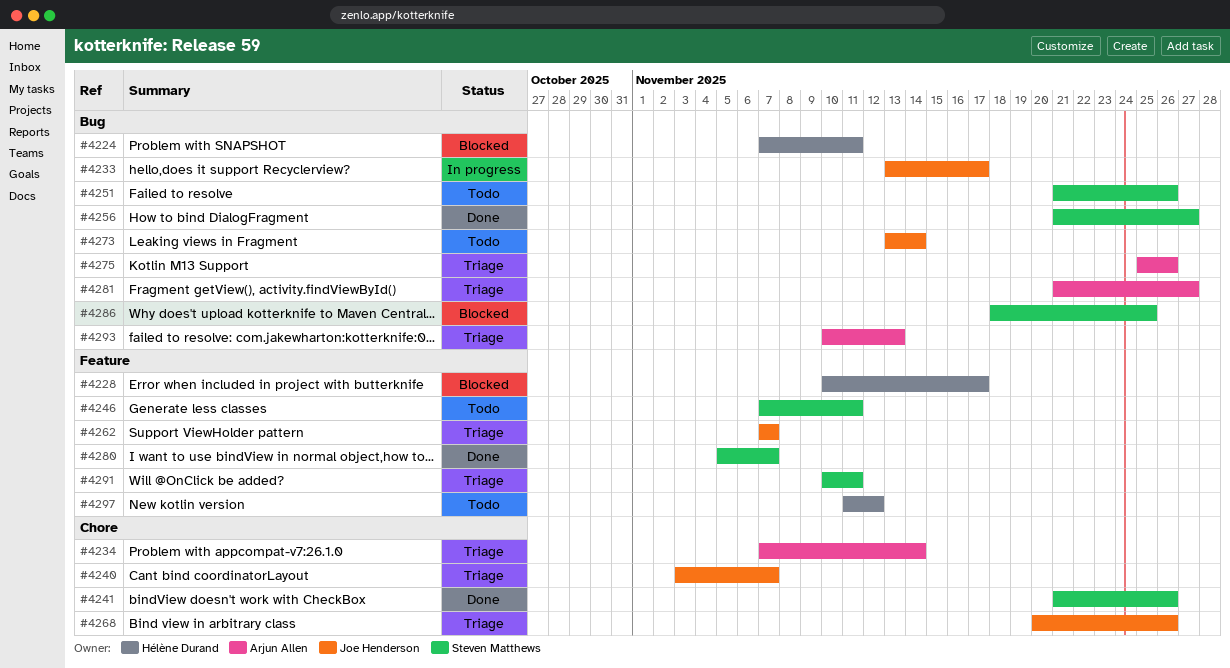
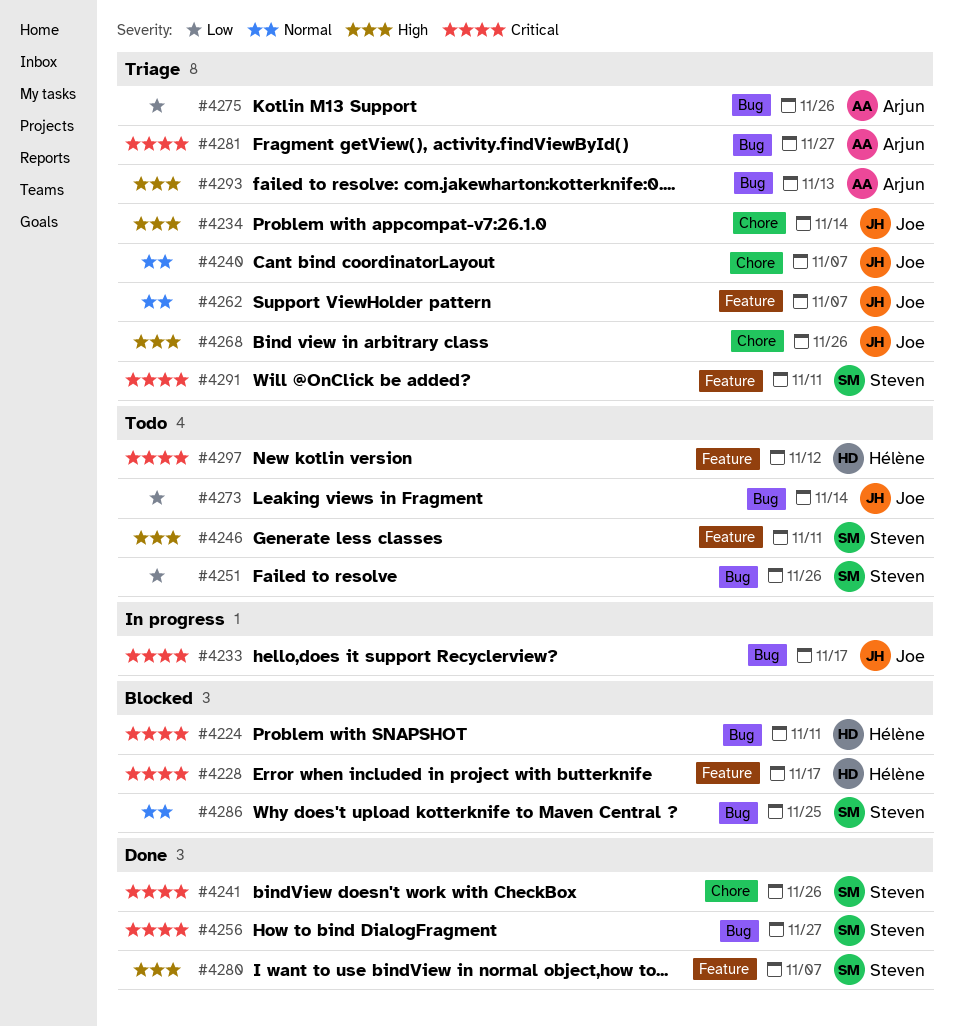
#4234, owner: Arjun Allen -> Joe Henderson

